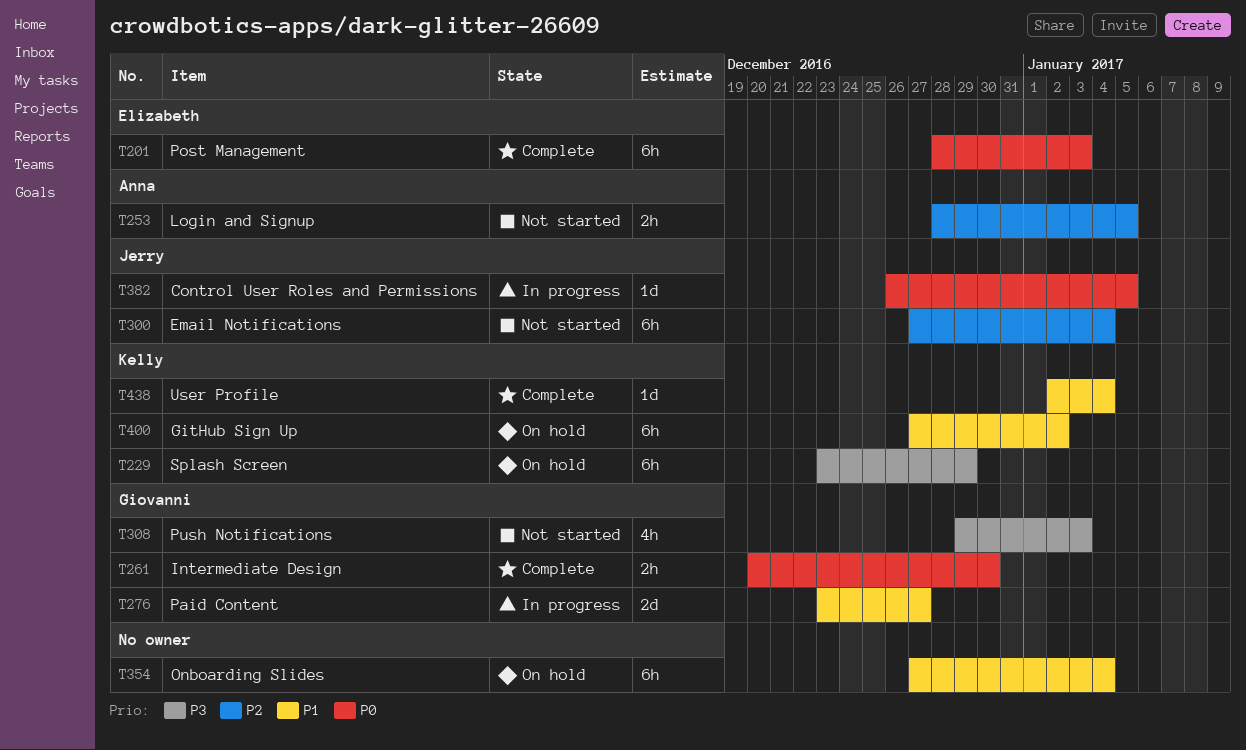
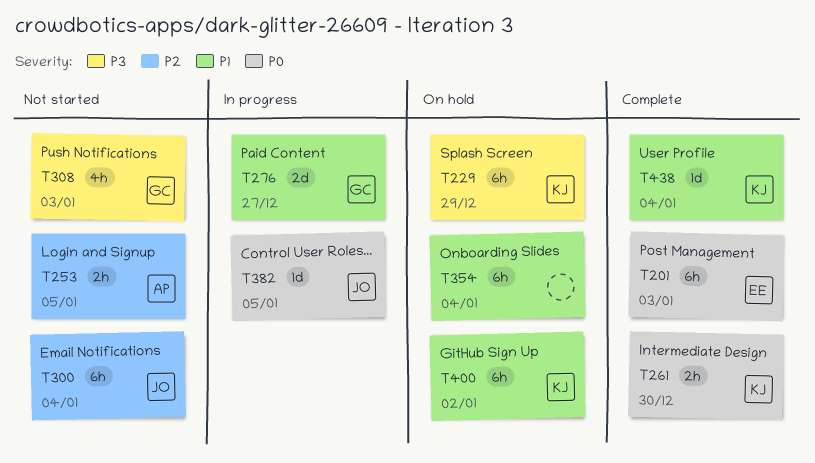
T261, owner: Giovanni -> Kelly

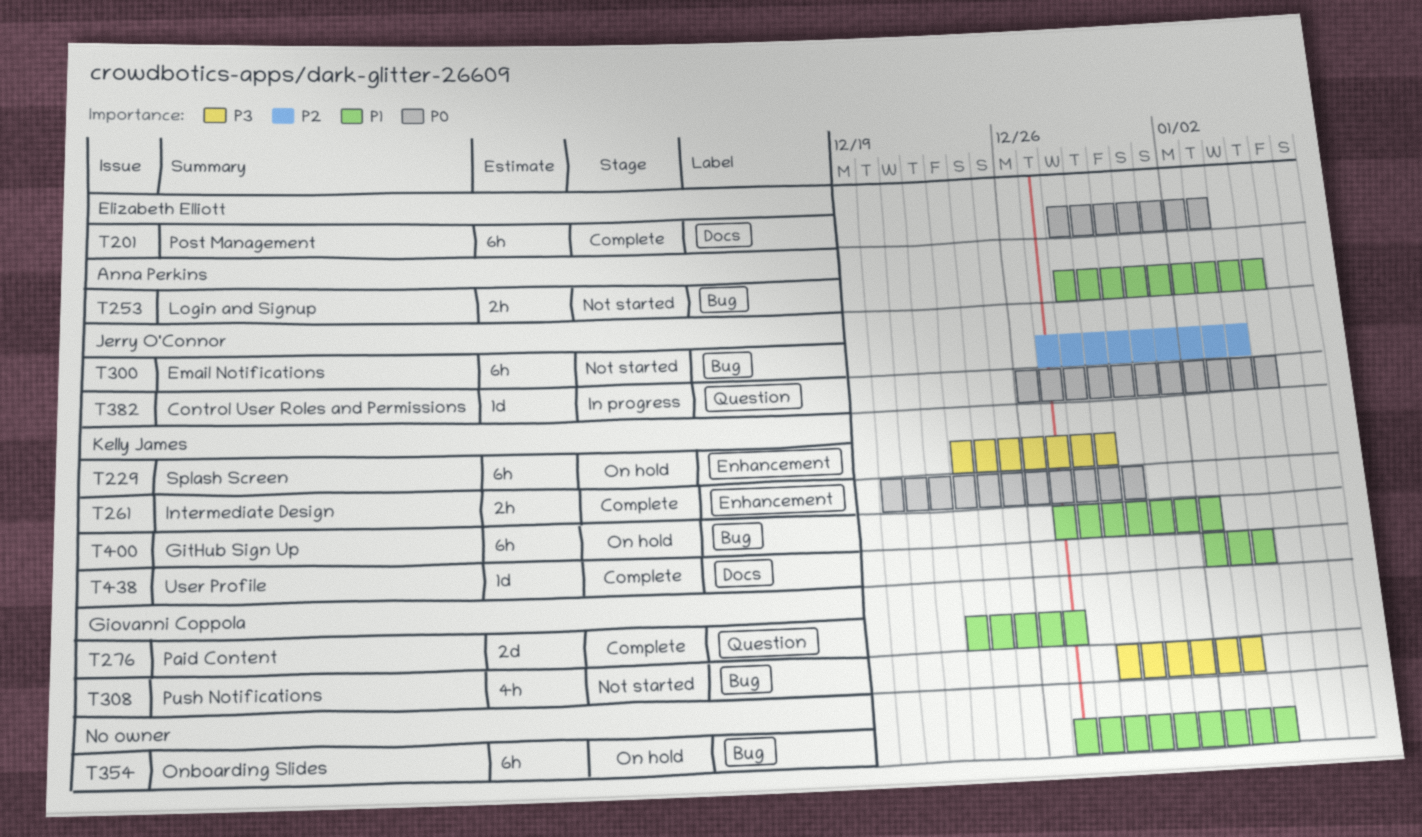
T253, priority: P2 -> P1
T276, status: In progress -> Complete

